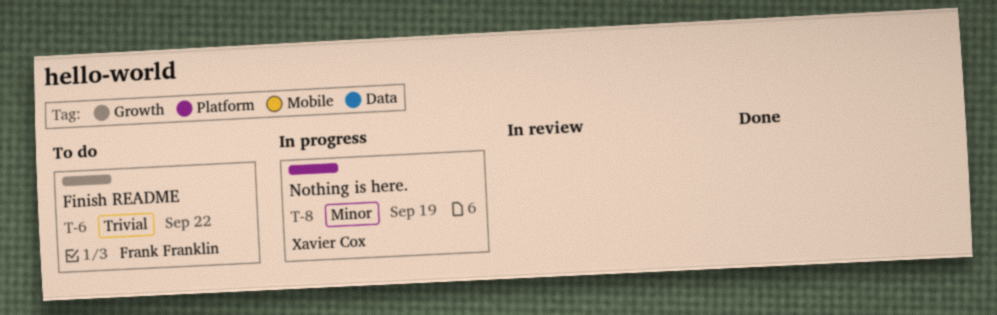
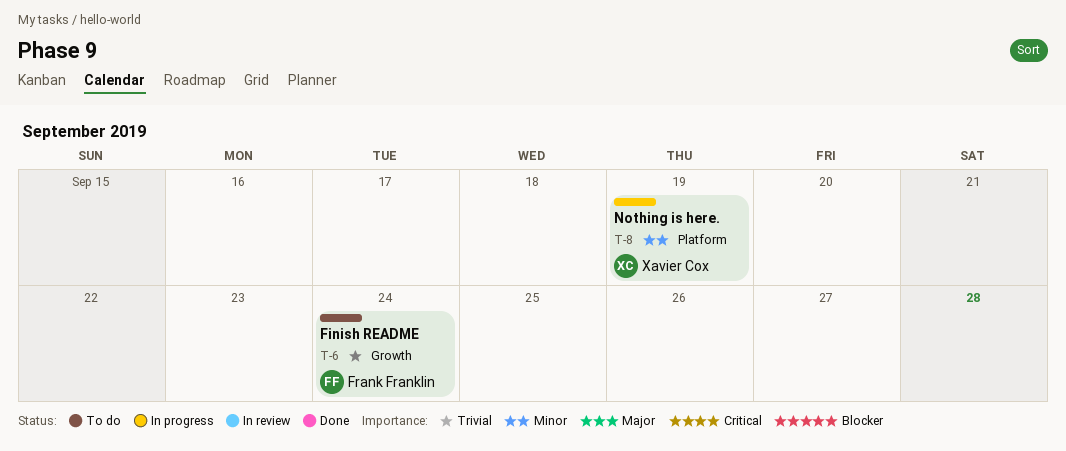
T-6, due: Sep 22 -> Sep 24

